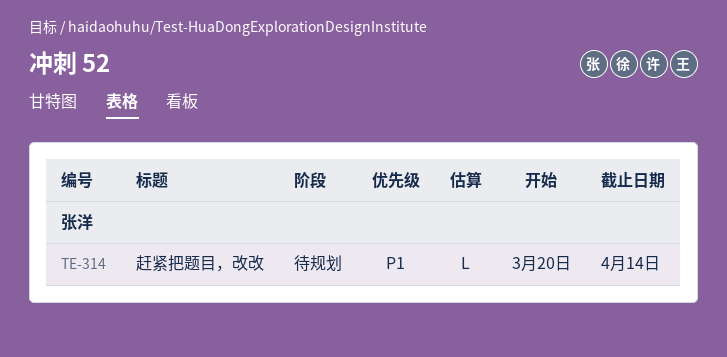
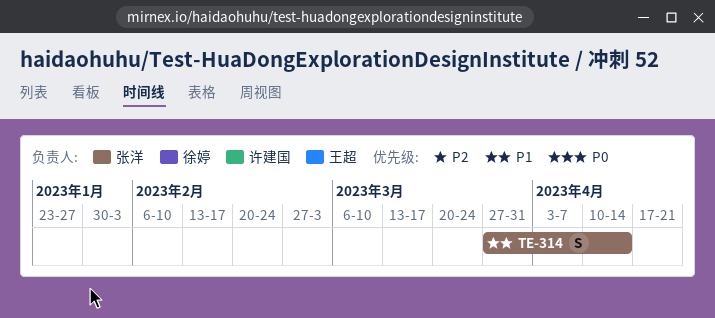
TE-314, estimate: L -> S
TE-314, start: Mar 20 -> Mar 27

